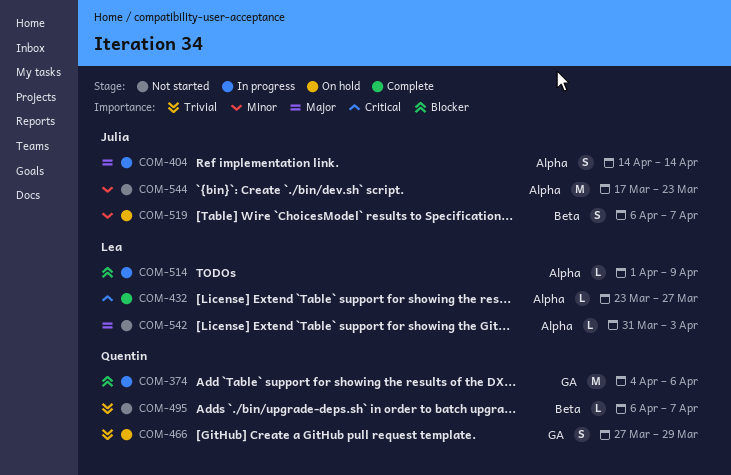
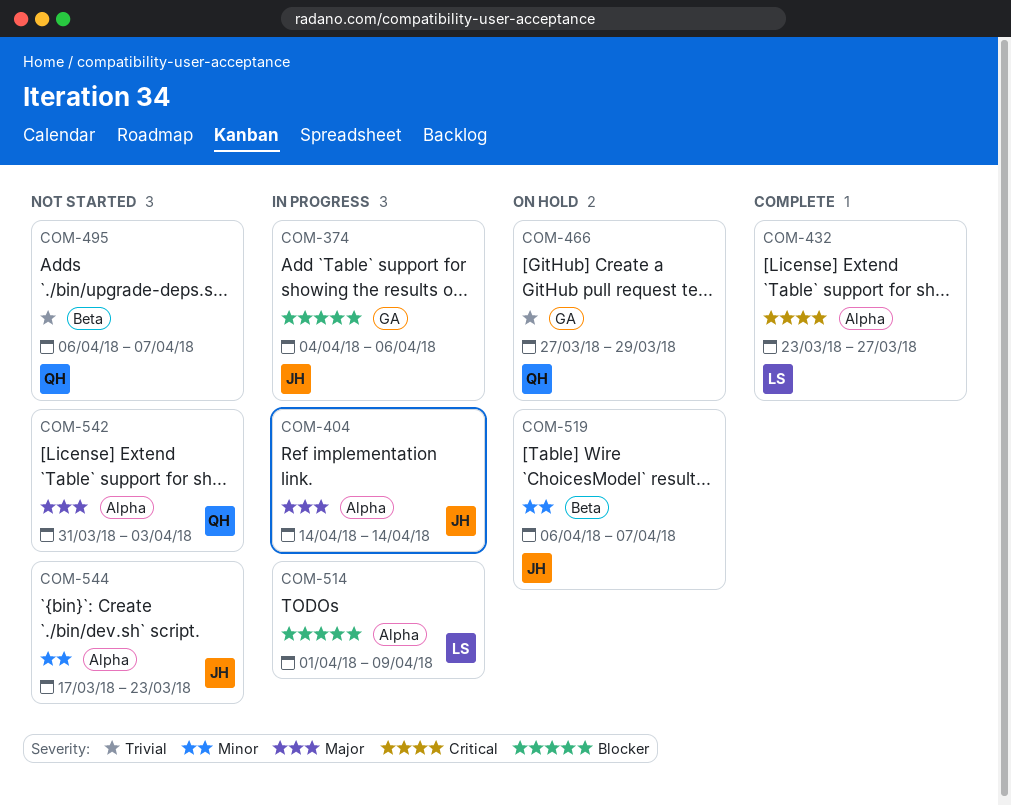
COM-374, owner: Quentin -> Julia
COM-542, owner: Lea -> Quentin

